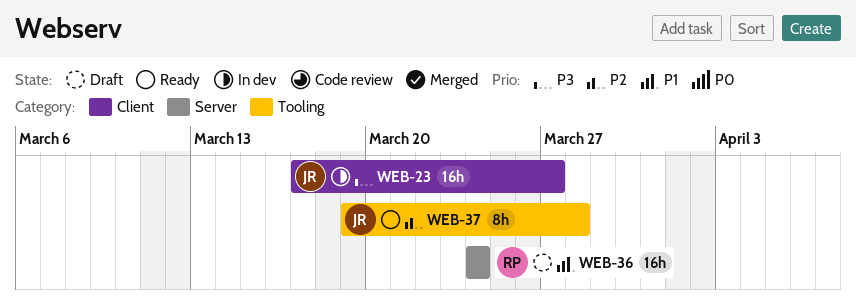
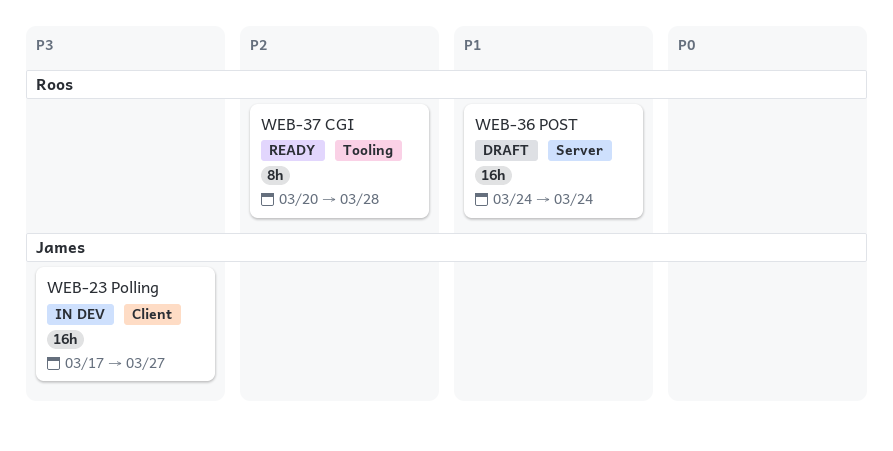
WEB-37, owner: James -> Roos
WEB-37, start: Mar 19 -> Mar 20

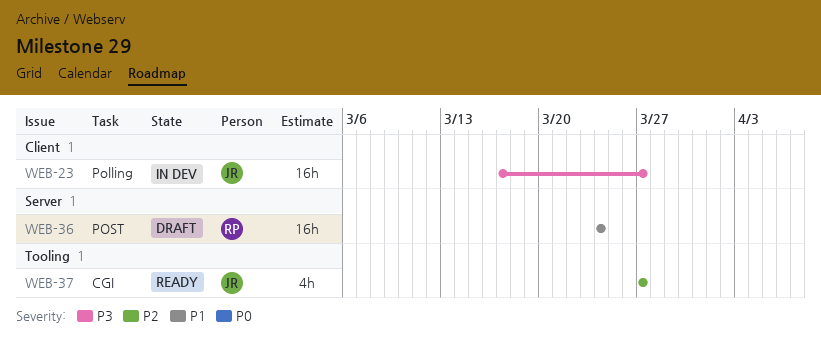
WEB-37, owner: Roos -> James
WEB-37, estimate: 8h -> 4h
WEB-37, start: Mar 20 -> Mar 27
WEB-37, due: Mar 28 -> Mar 27

